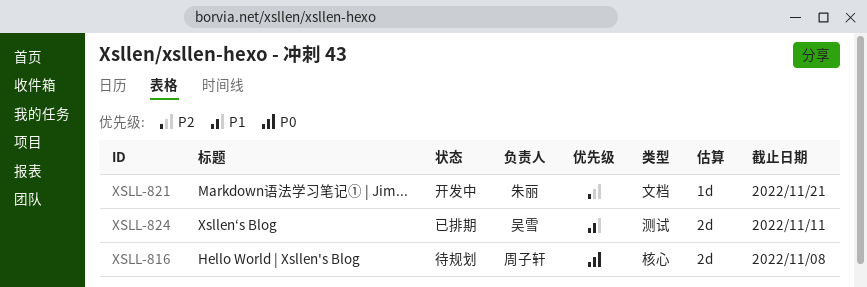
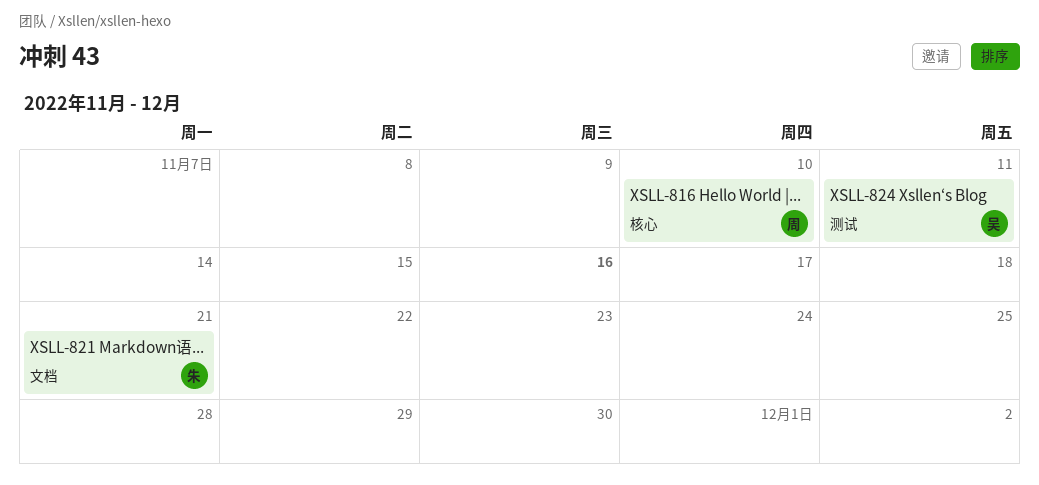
XSLL-816, due: Nov 8 -> Nov 10

